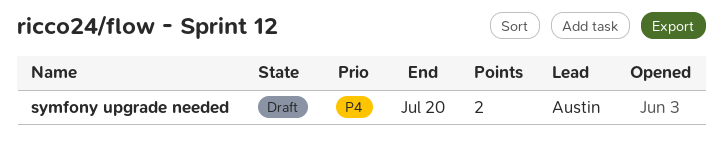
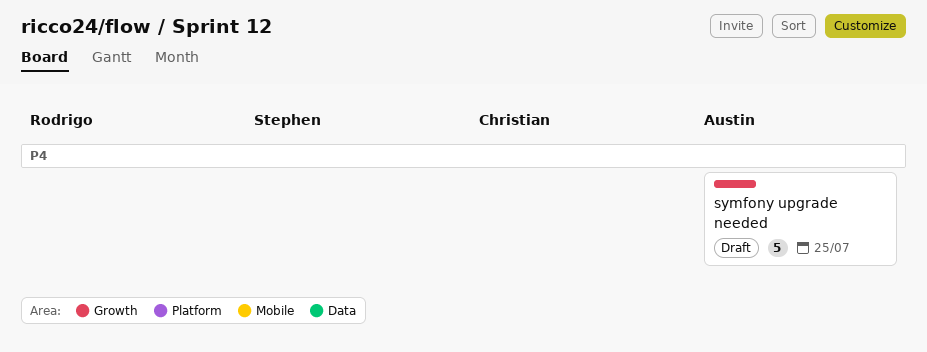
symfony upgrade needed, estimate: 2 -> 5
symfony upgrade needed, due: Jul 20 -> Jul 25

